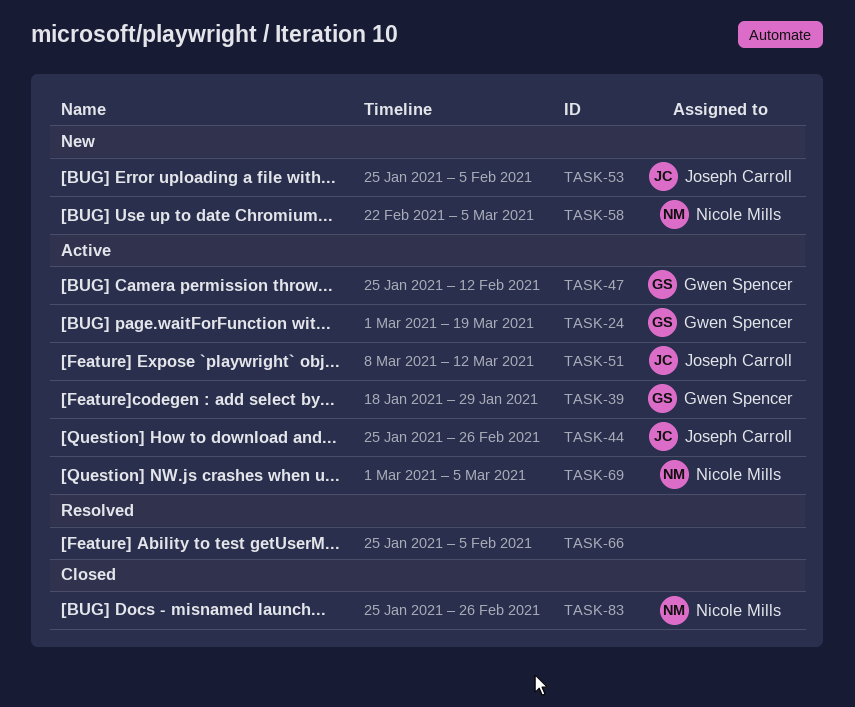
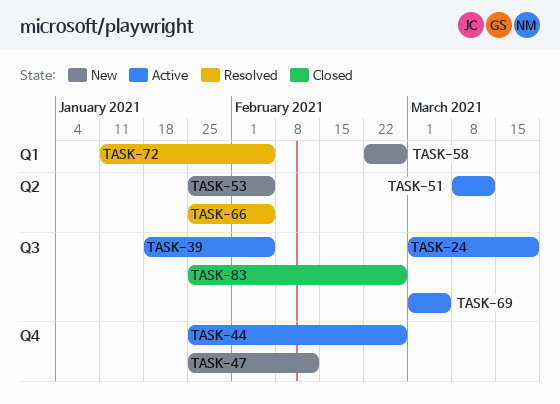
TASK-39, due: Jan 29 -> Feb 5
TASK-47, status: Active -> New
TASK-58, due: Mar 5 -> Feb 26
TASK-72: none -> present

